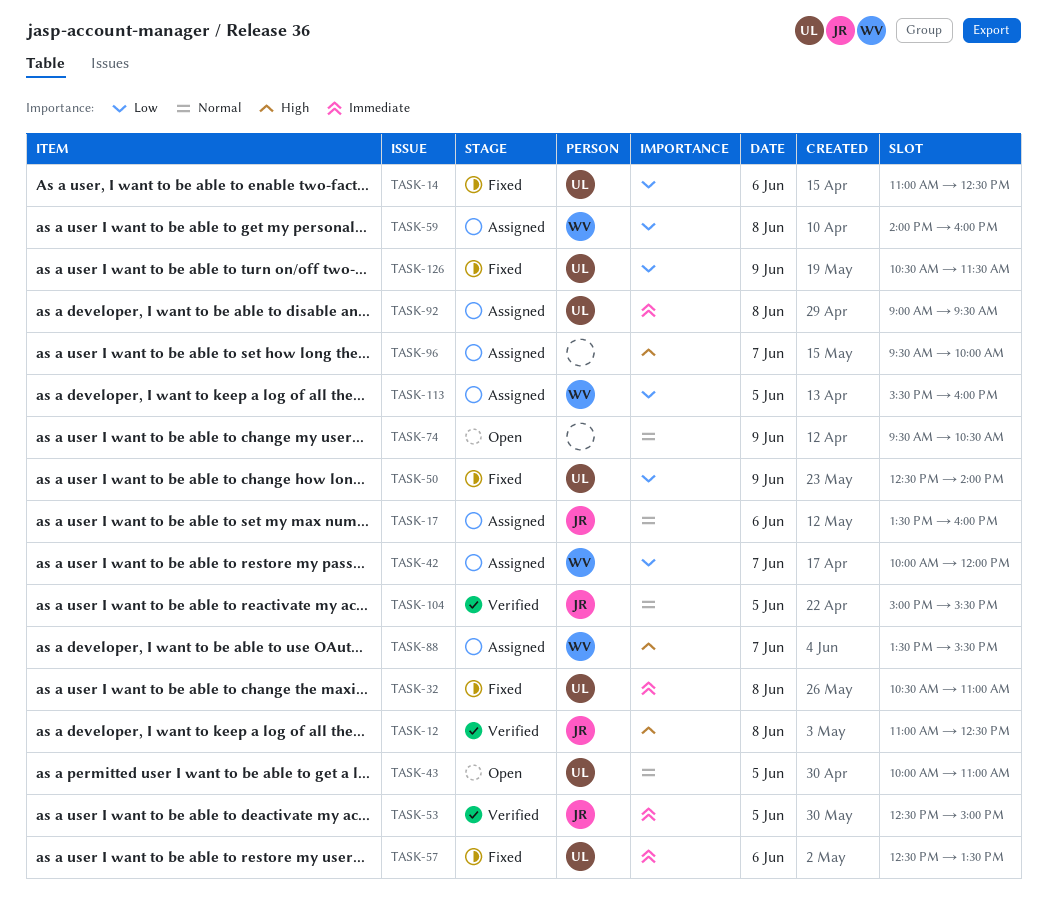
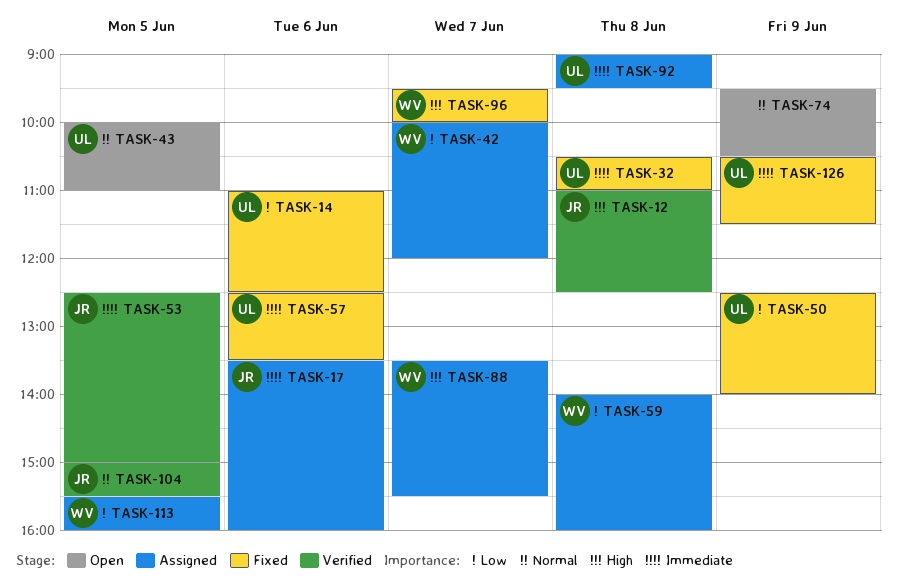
TASK-17, priority: Normal -> Immediate
TASK-96, status: Assigned -> Fixed
TASK-96, owner: none -> WV
TASK-126, priority: Low -> Immediate

